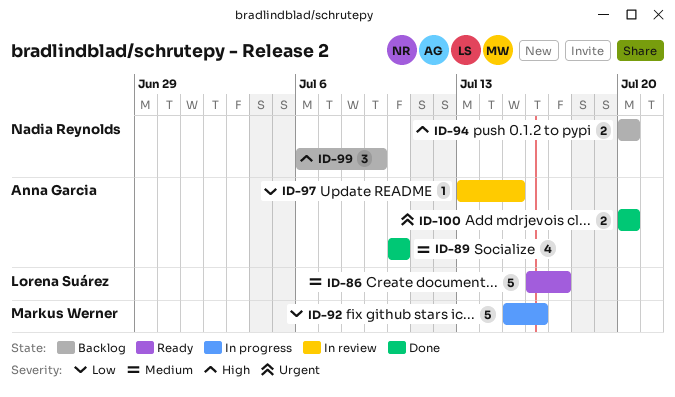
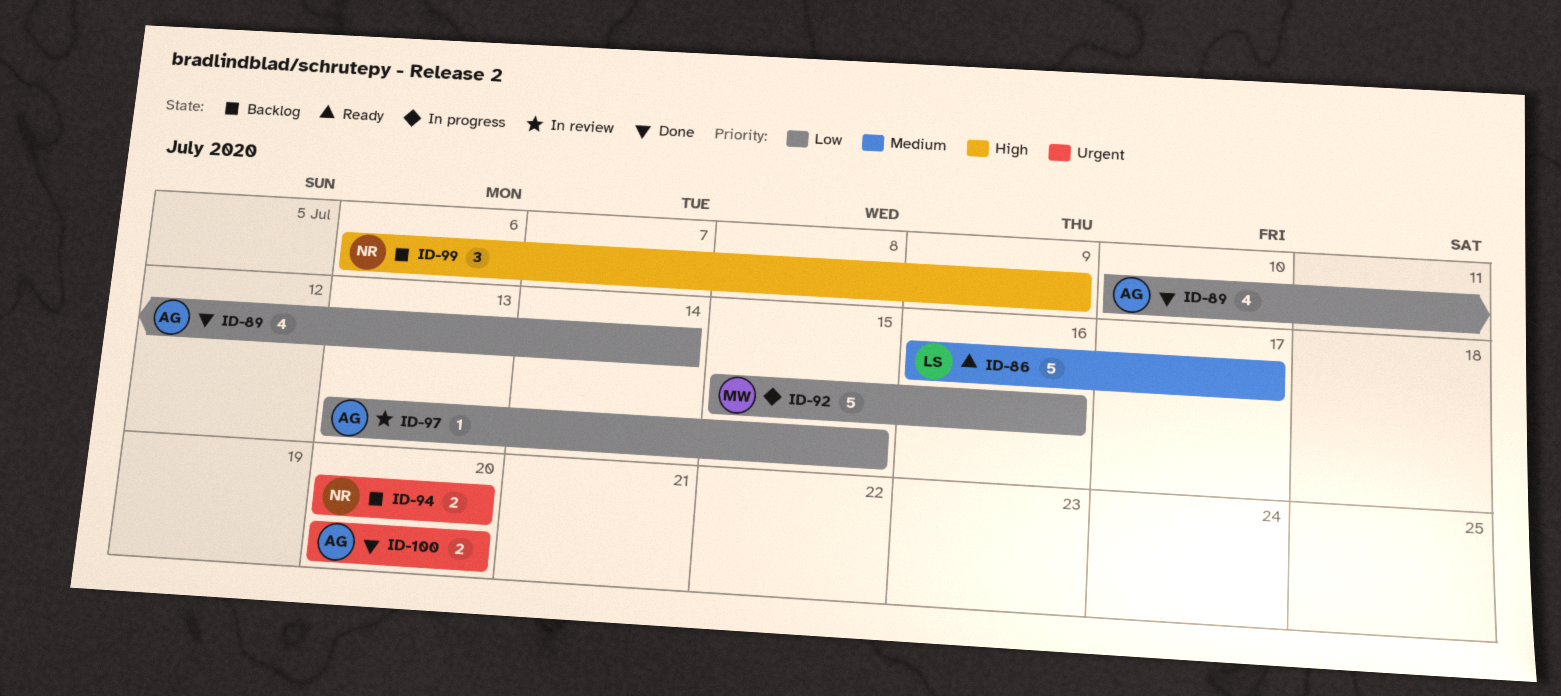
ID-89, priority: Medium -> Low
ID-89, due: Jul 10 -> Jul 14
ID-94, priority: High -> Urgent

